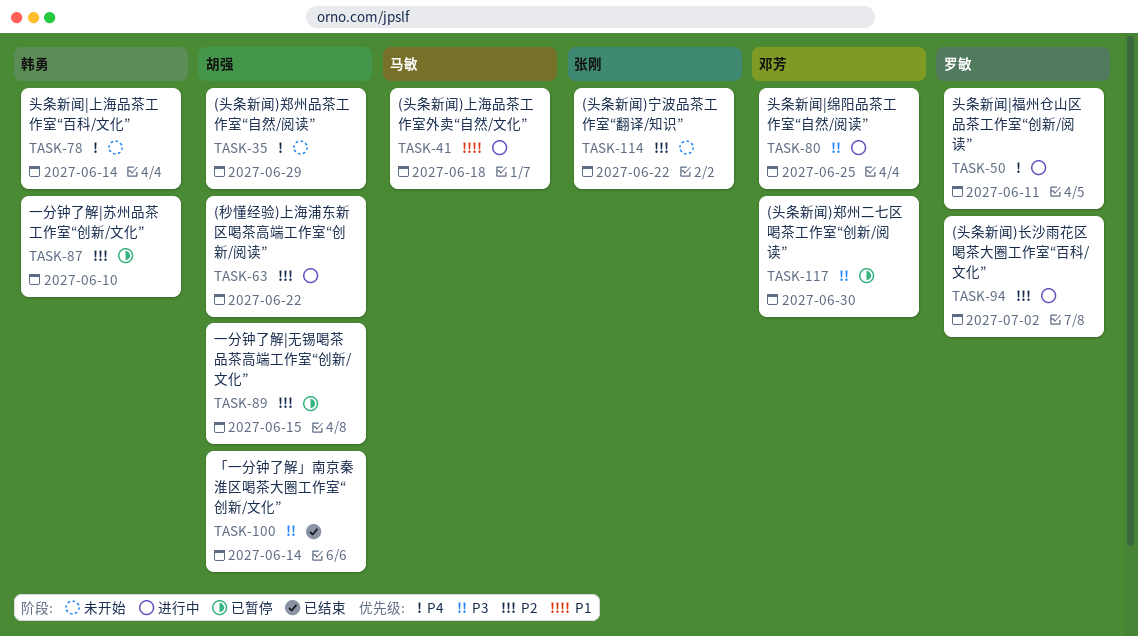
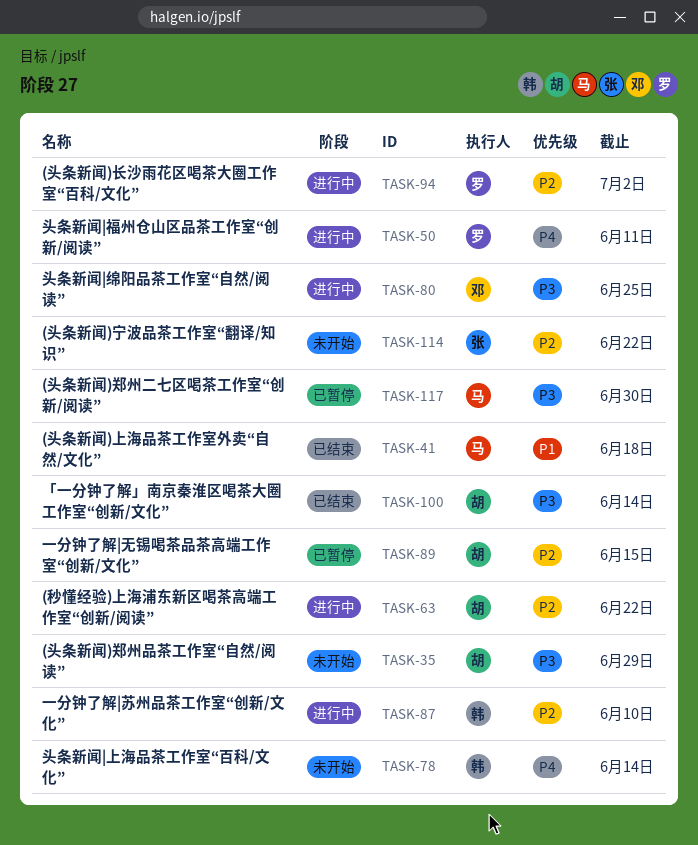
TASK-35, priority: P4 -> P3
TASK-41, status: 进行中 -> 已结束
TASK-87, status: 已暂停 -> 进行中
TASK-117, owner: 邓芳 -> 马敏

